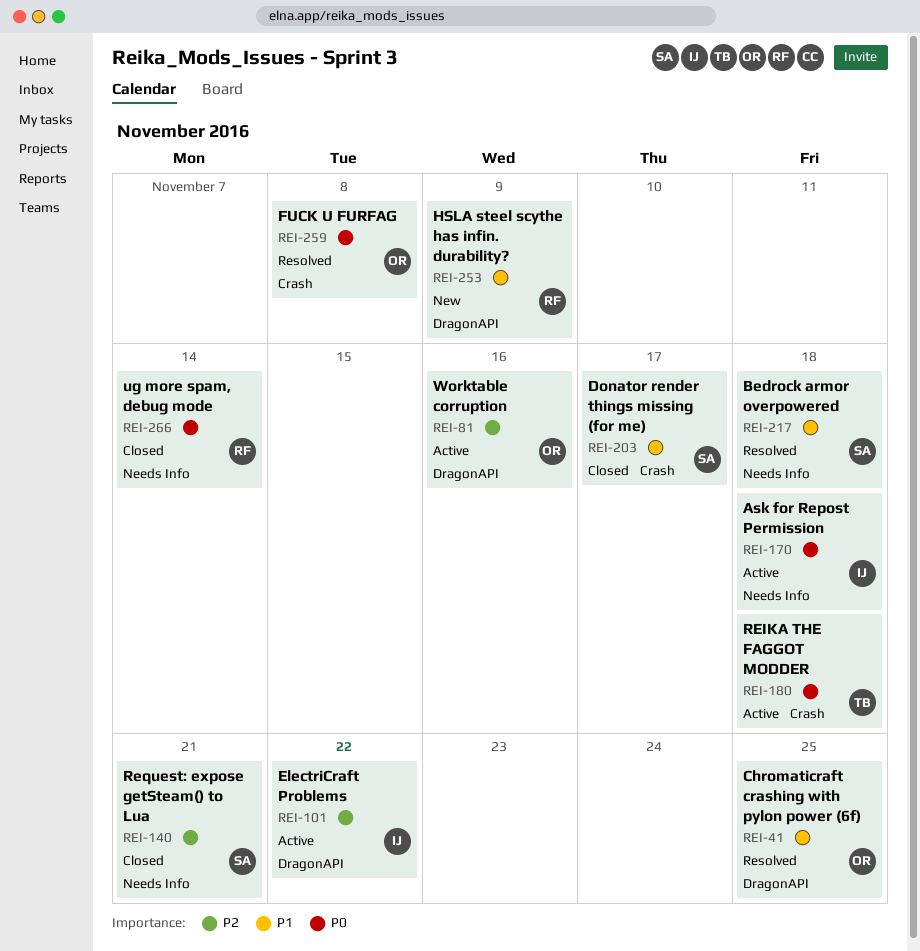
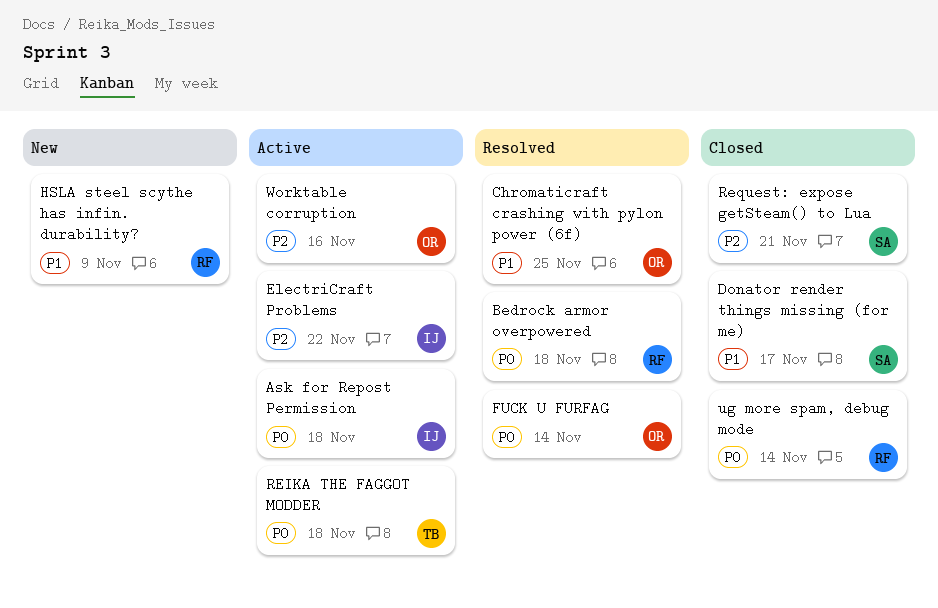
Bedrock armor overpowered, owner: SA -> RF
Bedrock armor overpowered, priority: P1 -> P0
FUCK U FURFAG, due: Nov 8 -> Nov 14

